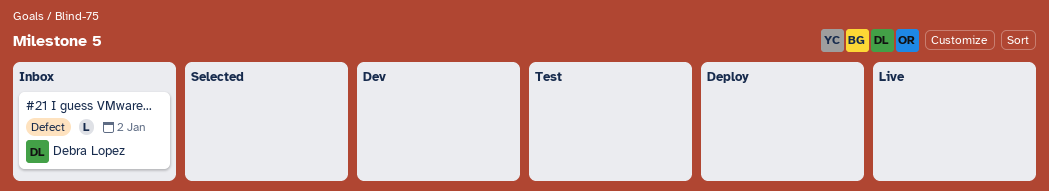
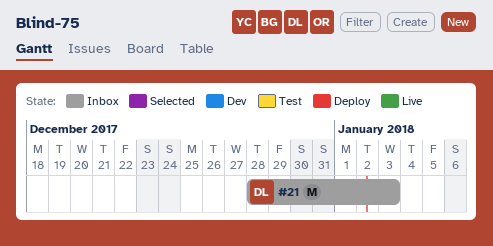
#21, estimate: L -> M
#21, due: Jan 2 -> Jan 3

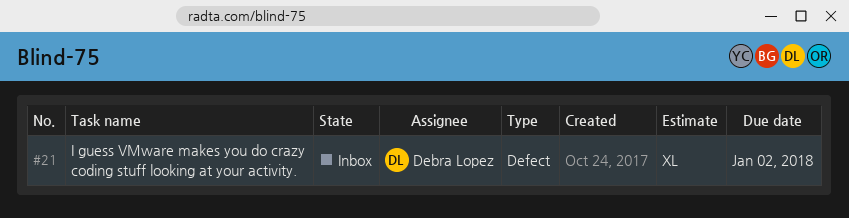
#21, estimate: M -> XL
#21, due: Jan 3 -> Jan 2

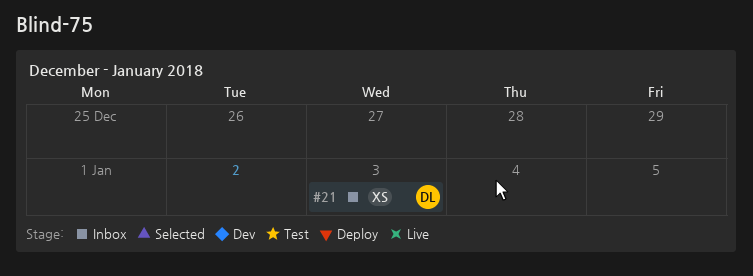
#21, estimate: XL -> XS
#21, due: Jan 2 -> Jan 3

